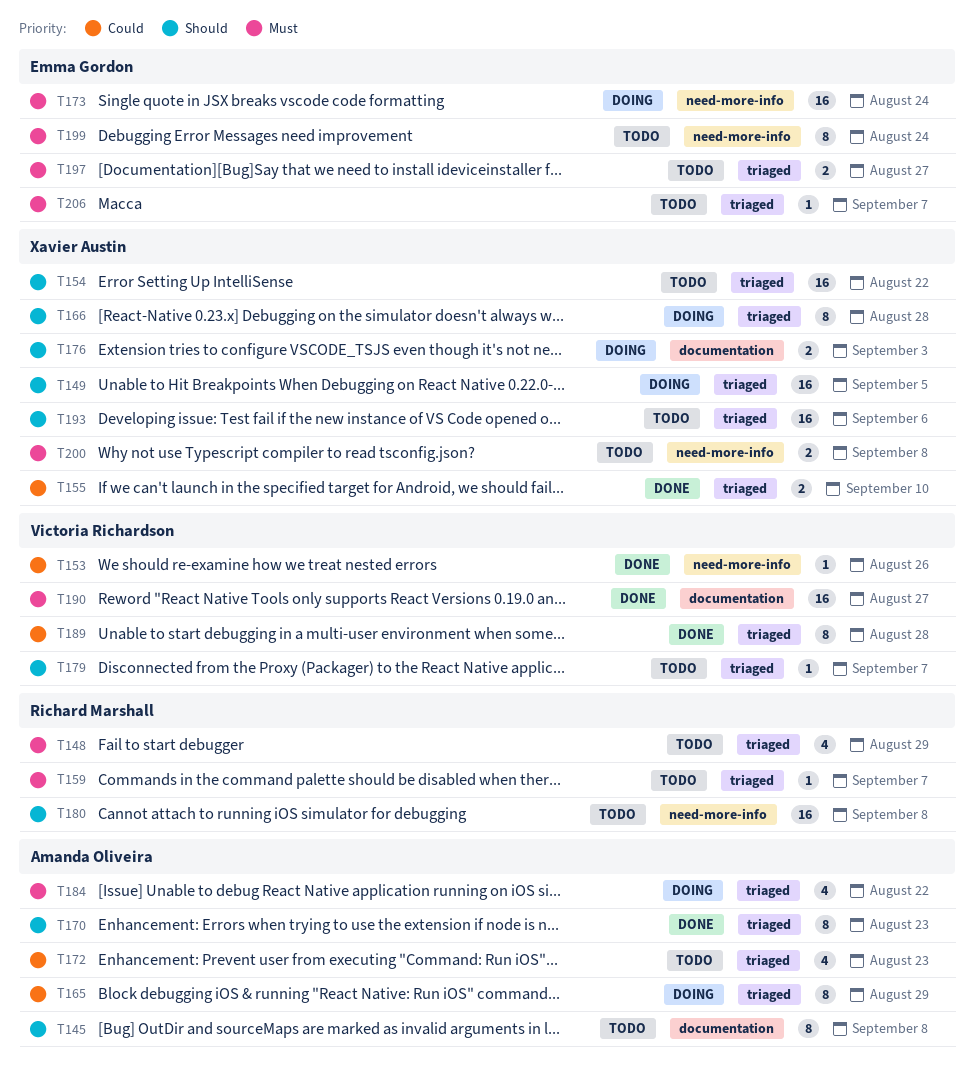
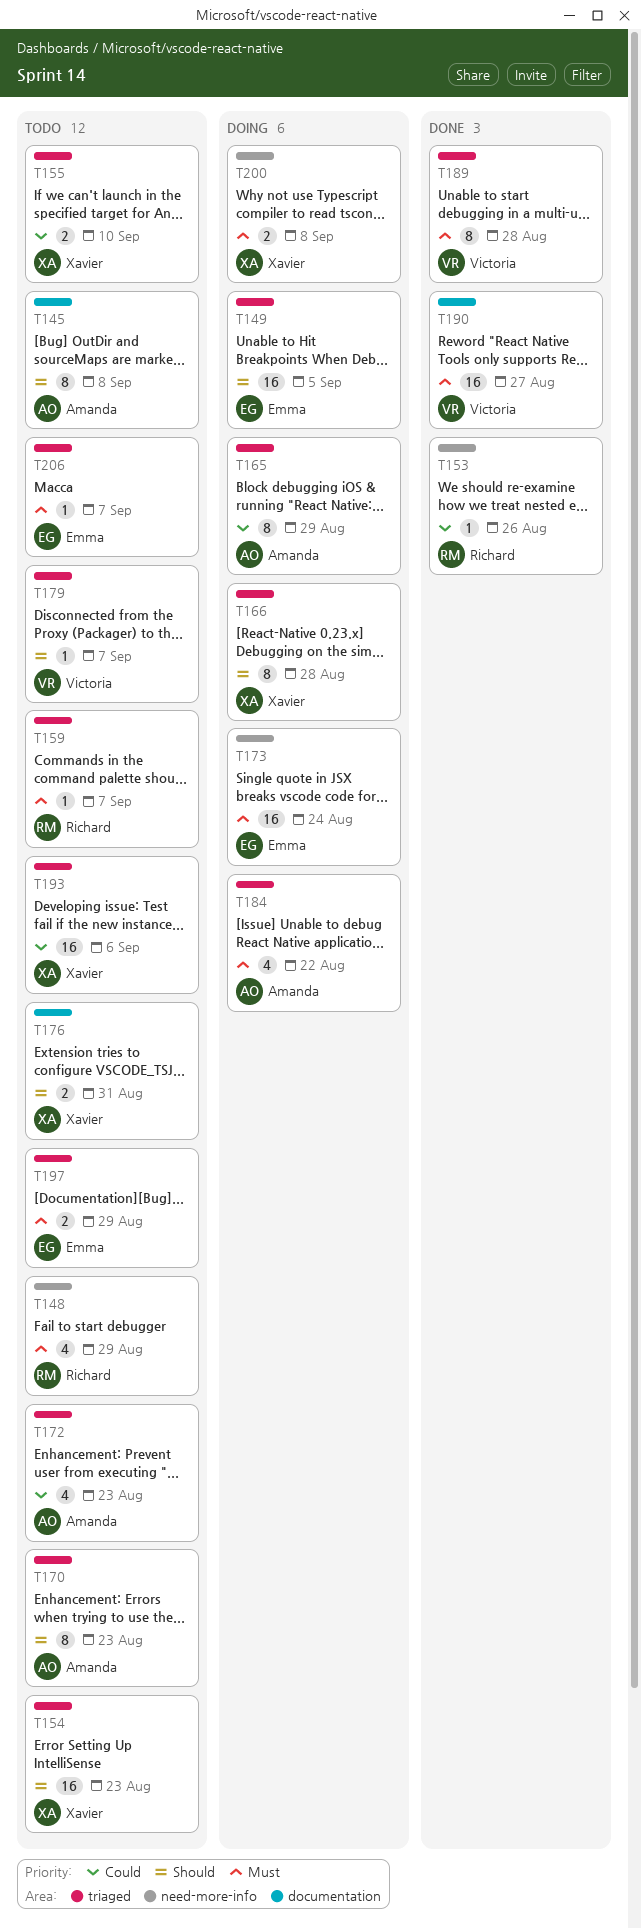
T148, label: triaged -> need-more-info
T149, owner: Xavier Austin -> Emma Gordon
T153, owner: Victoria Richardson -> Richard Marshall
T154, due: Aug 22 -> Aug 23
T155, status: Done -> Todo
T170, status: Done -> Todo
T176, status: Doing -> Todo
T176, due: Sep 3 -> Aug 31
T180: present -> none
T189, priority: Could -> Must
T193, priority: Should -> Could
T197, due: Aug 27 -> Aug 29
T199: present -> none
T200, status: Todo -> Doing

